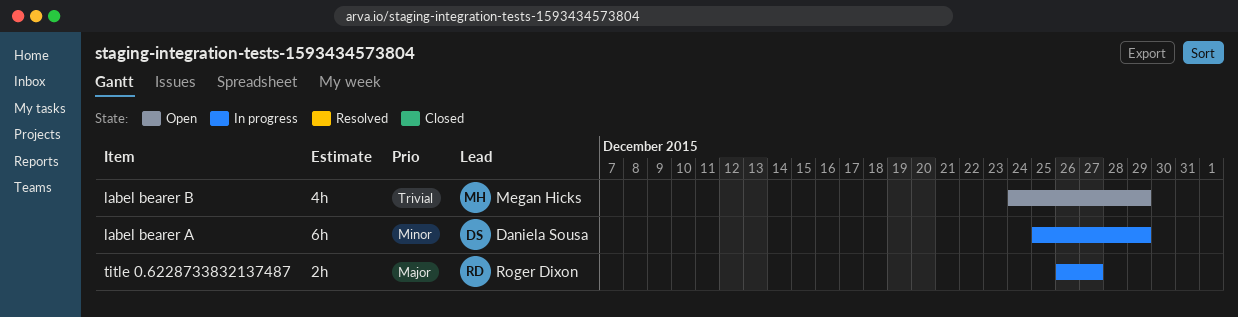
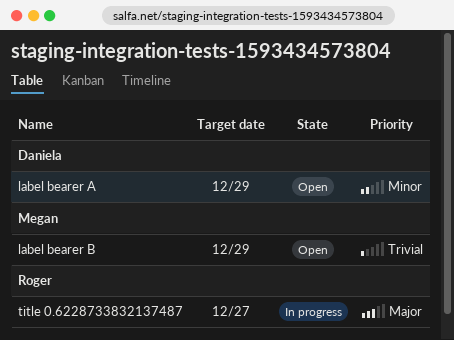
label bearer A, status: In progress -> Open

